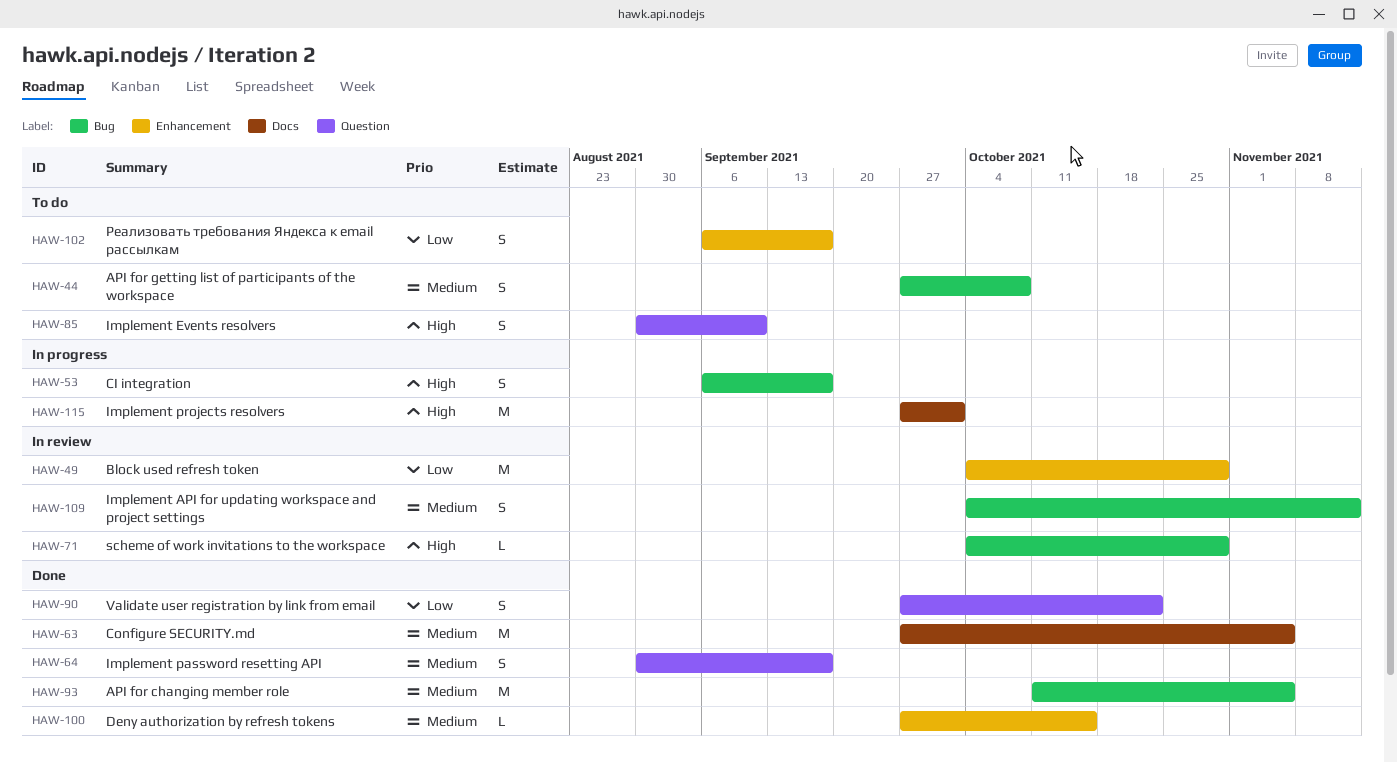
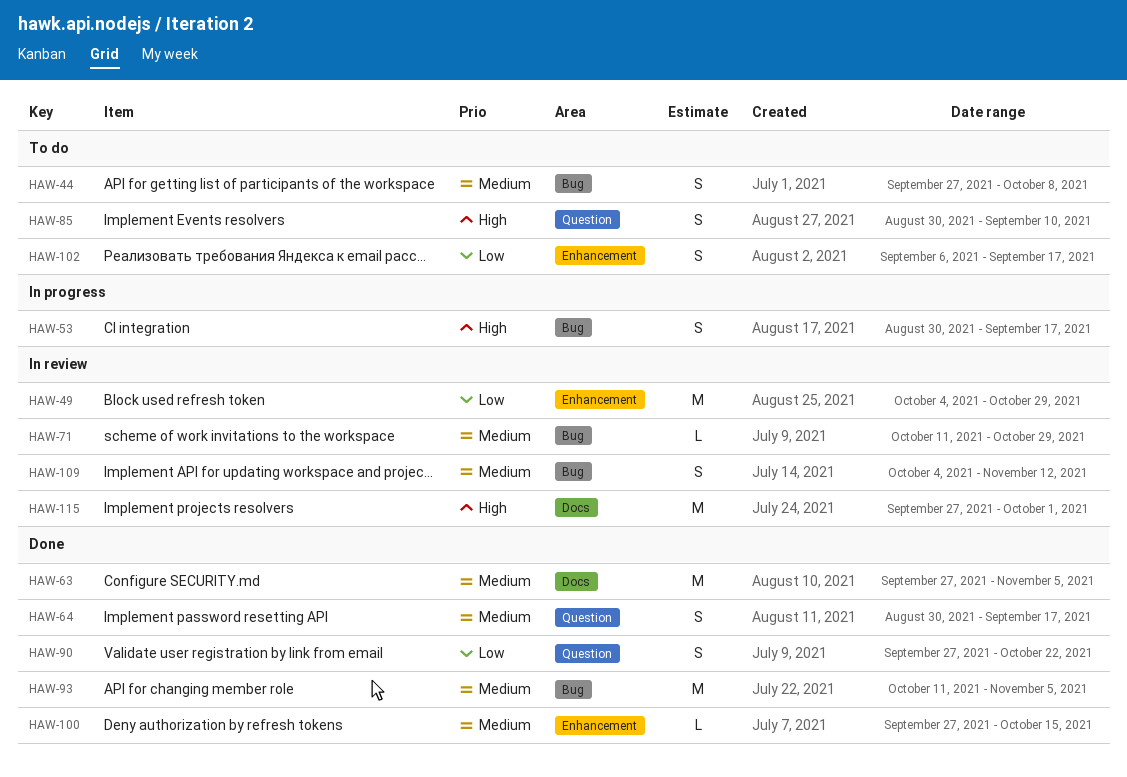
HAW-53, start: Sep 6 -> Aug 30
HAW-71, priority: High -> Medium
HAW-71, start: Oct 4 -> Oct 11
HAW-115, status: In progress -> In review

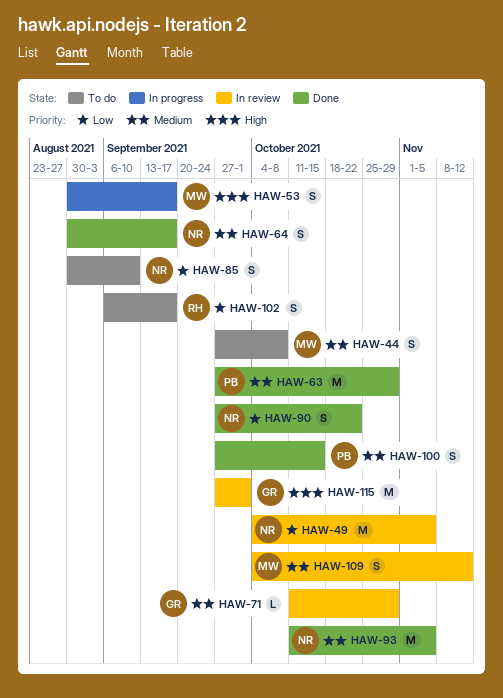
HAW-49, due: Oct 29 -> Nov 5
HAW-63, due: Nov 5 -> Oct 29
HAW-85, priority: High -> Low
HAW-100, estimate: L -> S

